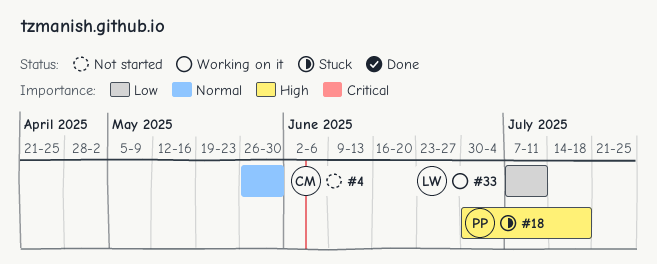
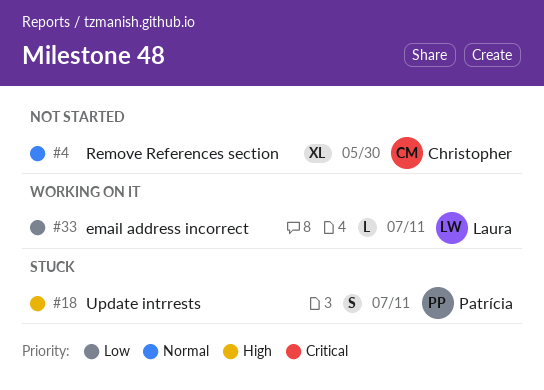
#18, due: Jul 18 -> Jul 11

